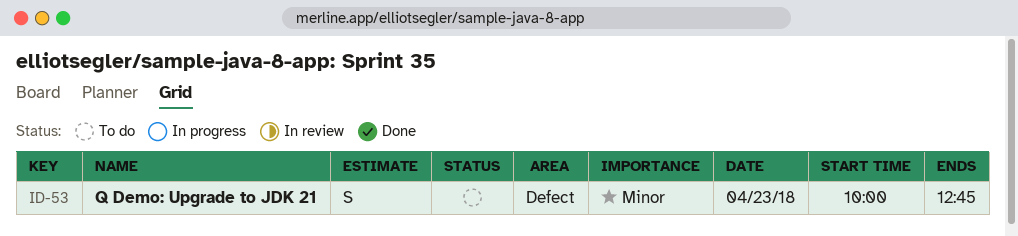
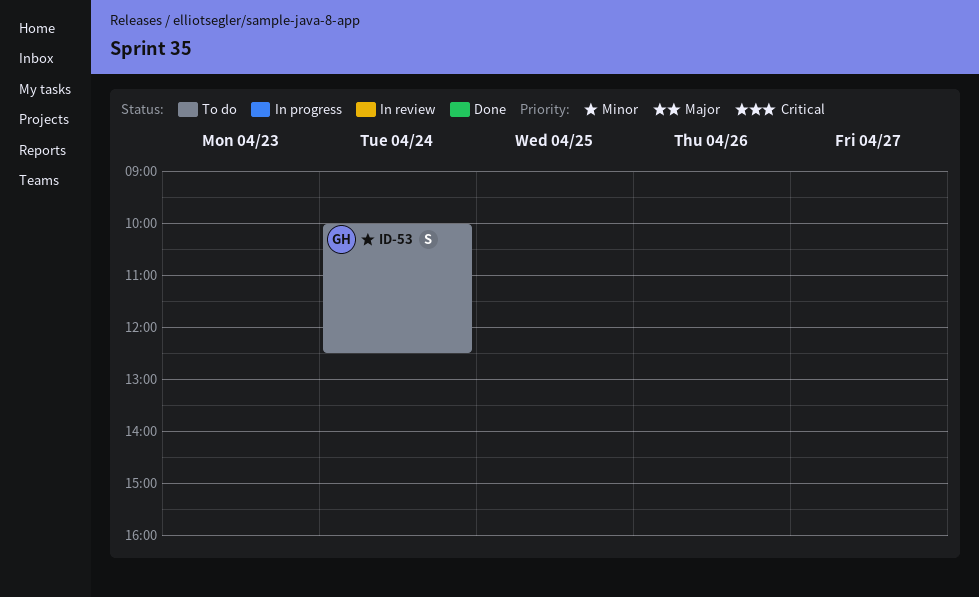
ID-53, day: Apr 23 -> Apr 24
ID-53, ends: 12:45 -> 12:30

